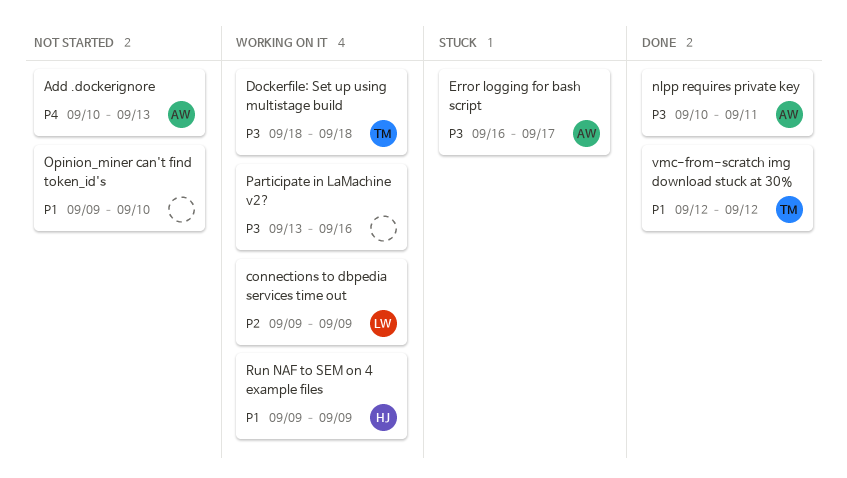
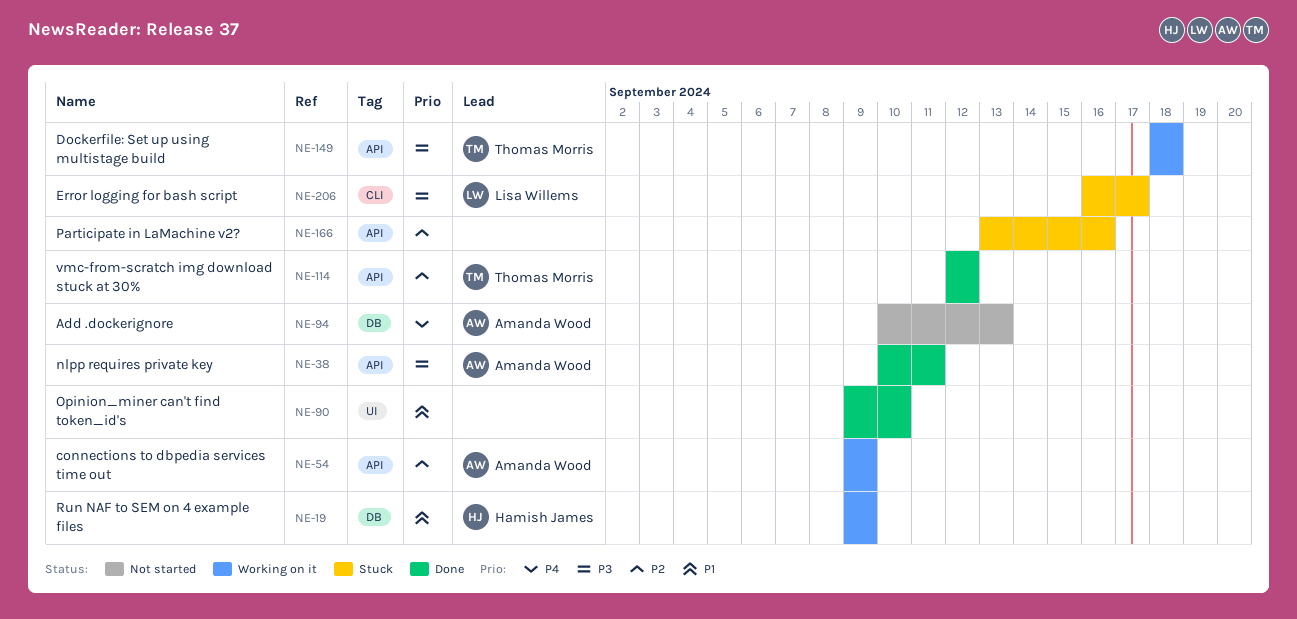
connections to dbpedia services time out, owner: Lisa Willems -> Amanda Wood
Error logging for bash script, owner: Amanda Wood -> Lisa Willems
Opinion_miner can't find token_id's, status: Not started -> Done
Participate in LaMachine v2?, status: Working on it -> Stuck
Participate in LaMachine v2?, priority: P3 -> P2
vmc-from-scratch img download stuck at 30%, priority: P1 -> P2

